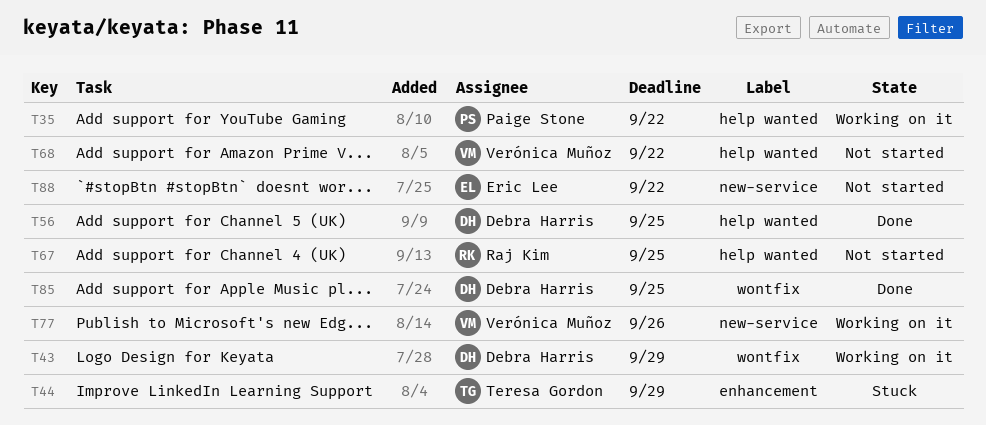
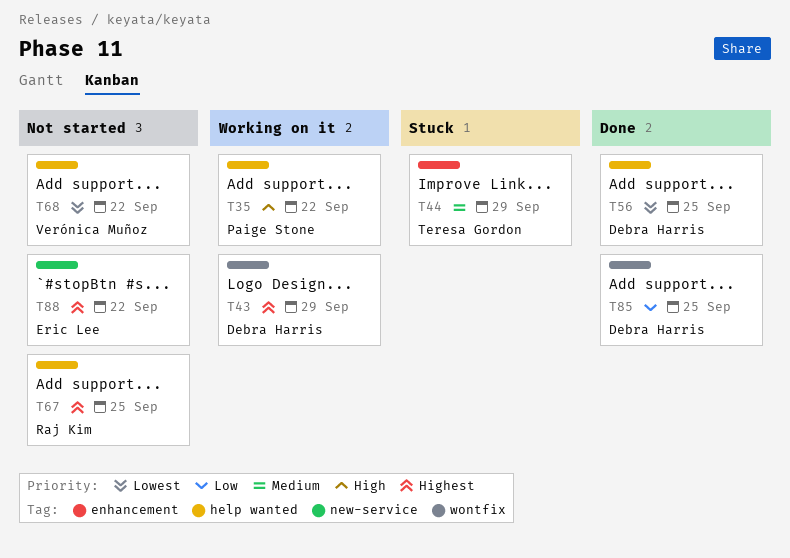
T77: present -> none

